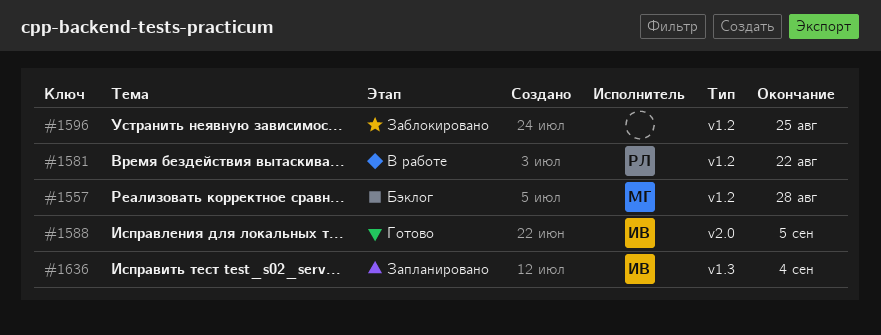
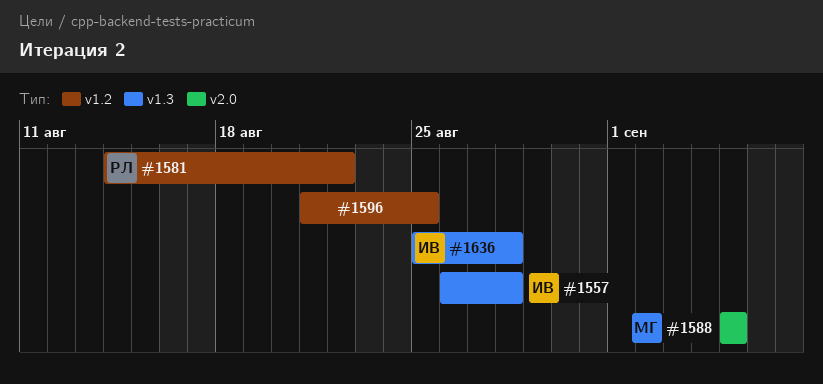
#1557, owner: МГ -> ИВ
#1557, label: v1.2 -> v1.3
#1588, owner: ИВ -> МГ
#1636, due: Sep 4 -> Aug 28

